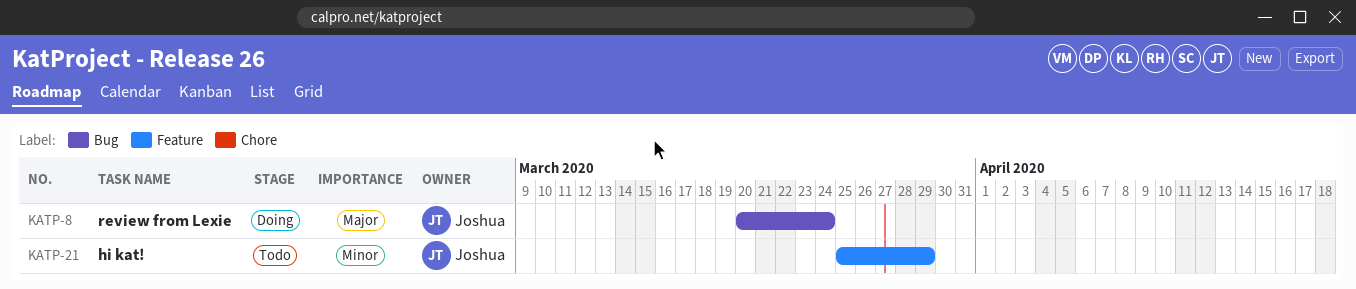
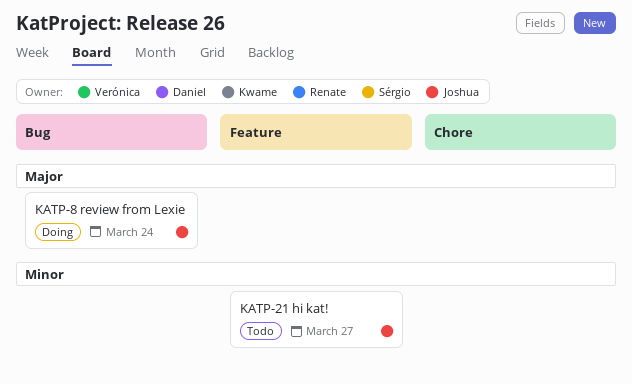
KATP-21, due: Mar 29 -> Mar 27

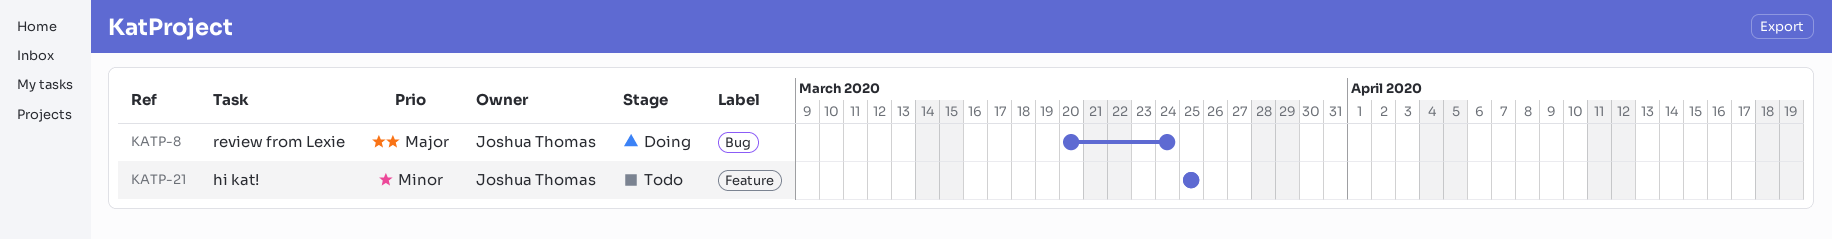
KATP-21, due: Mar 27 -> Mar 25

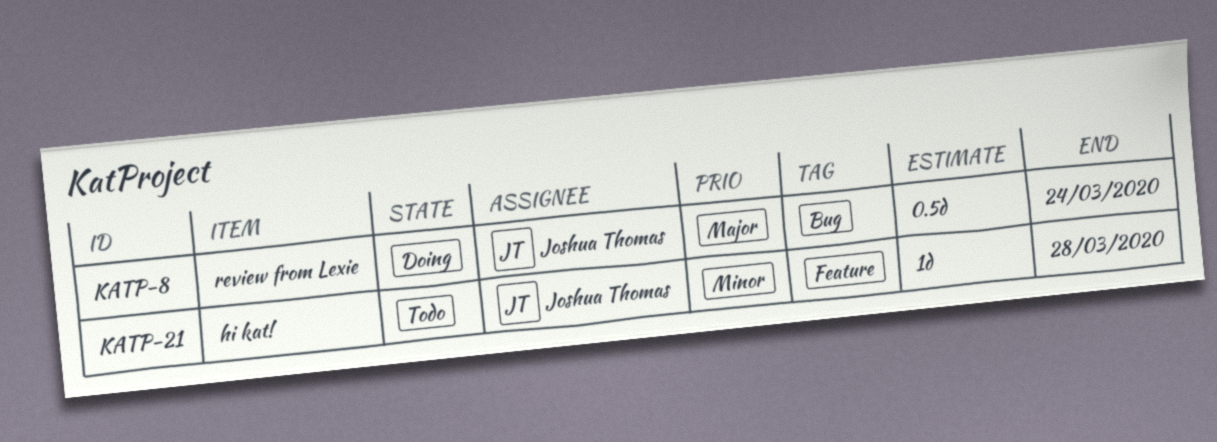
KATP-21, due: Mar 25 -> Mar 28

